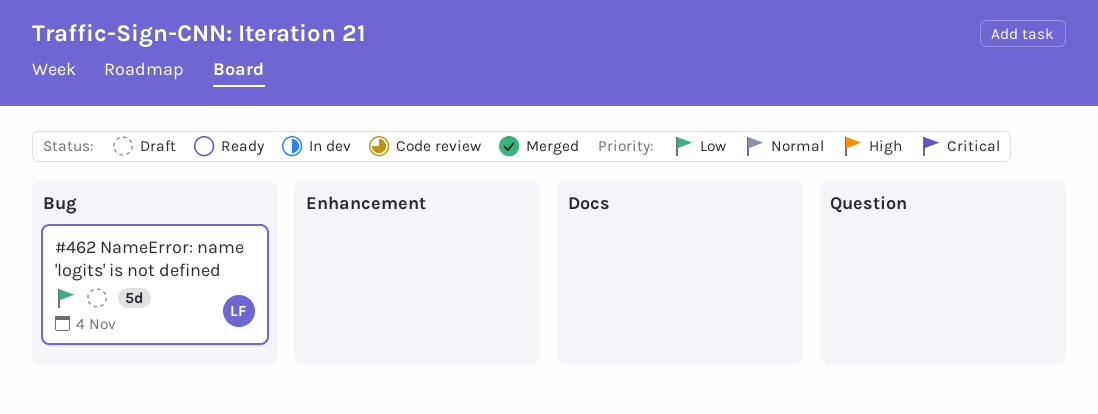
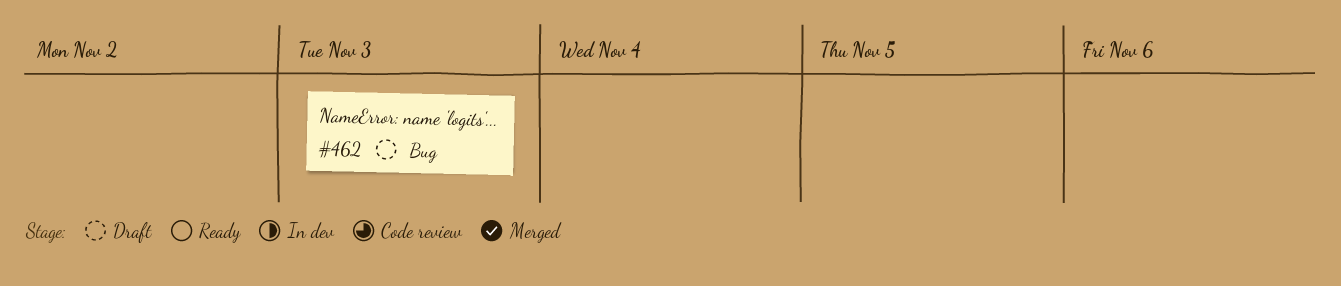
#462, due: Nov 4 -> Nov 3

